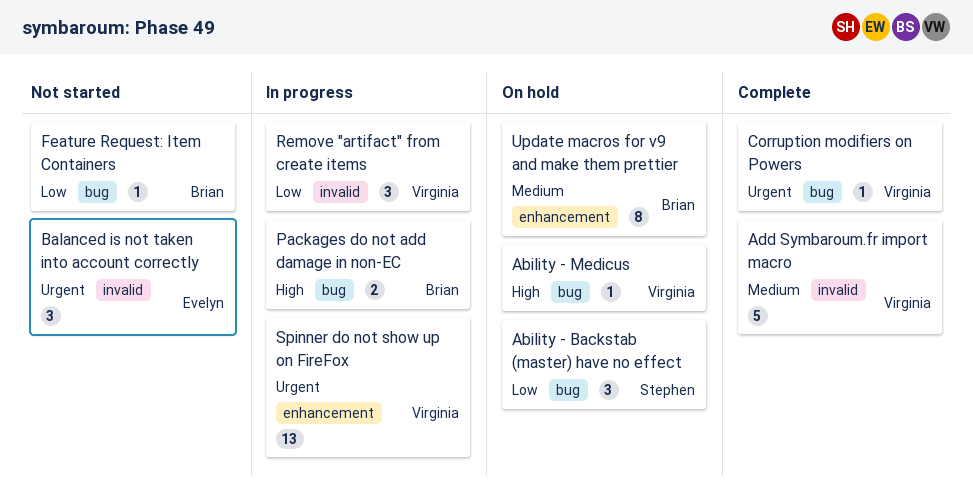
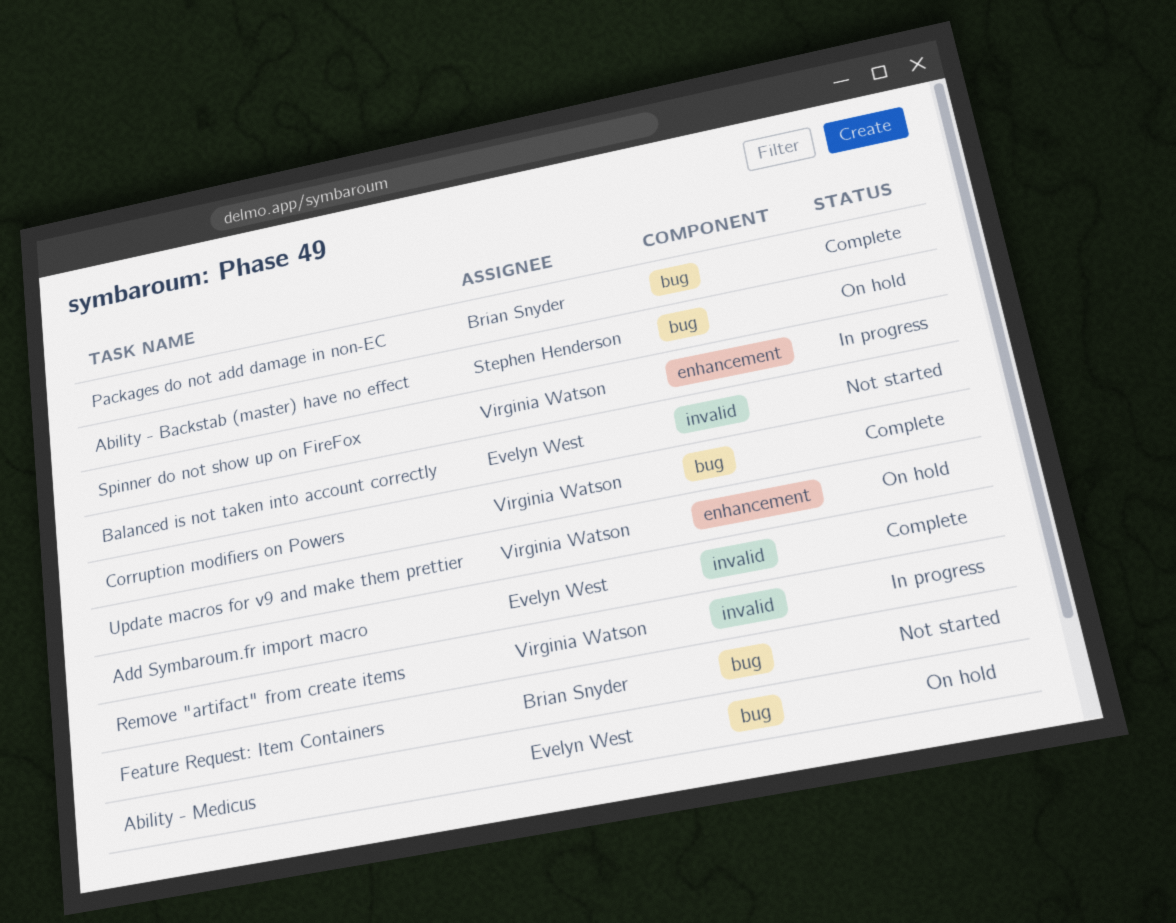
Ability - Medicus, owner: Virginia Watson -> Evelyn West
Add Symbaroum.fr import macro, owner: Virginia Watson -> Evelyn West
Packages do not add damage in non-EC, status: In progress -> Complete
Update macros for v9 and make them prettier, owner: Brian Snyder -> Virginia Watson

